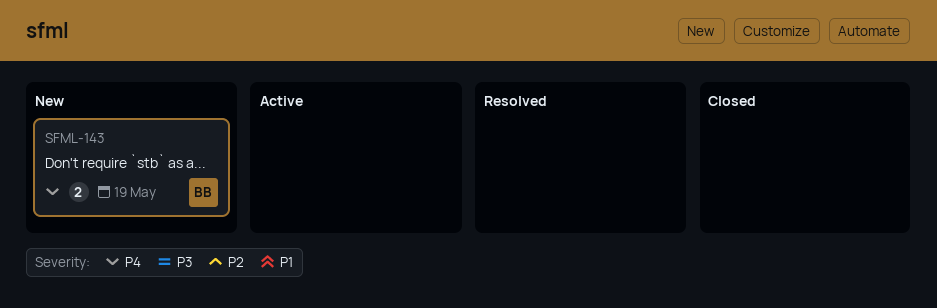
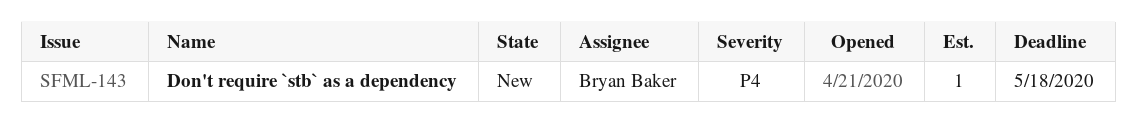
SFML-143, estimate: 2 -> 1
SFML-143, due: May 19 -> May 18

